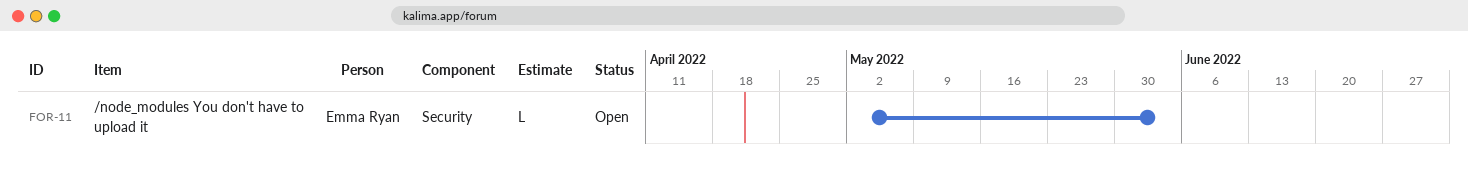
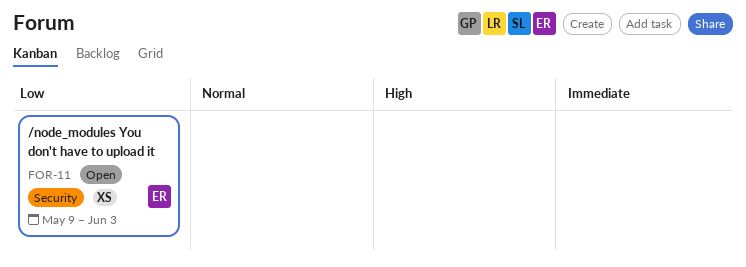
FOR-11, estimate: L -> XS
FOR-11, start: May 2 -> May 9

